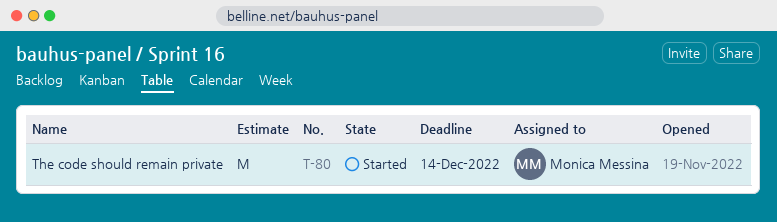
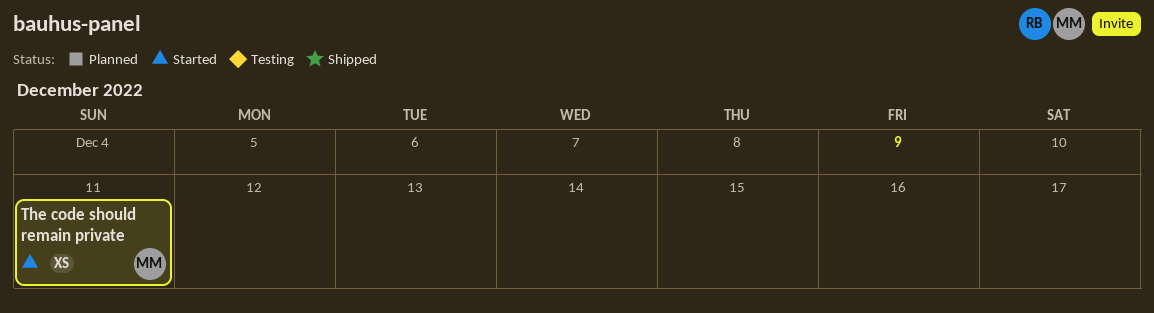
The code should remain private, estimate: M -> XS
The code should remain private, due: Dec 14 -> Dec 11

